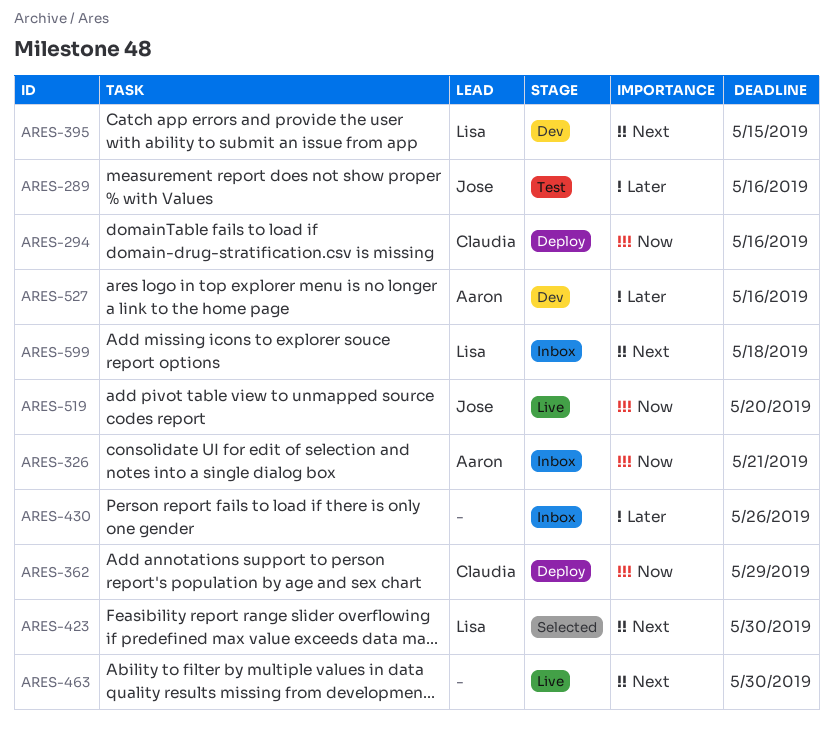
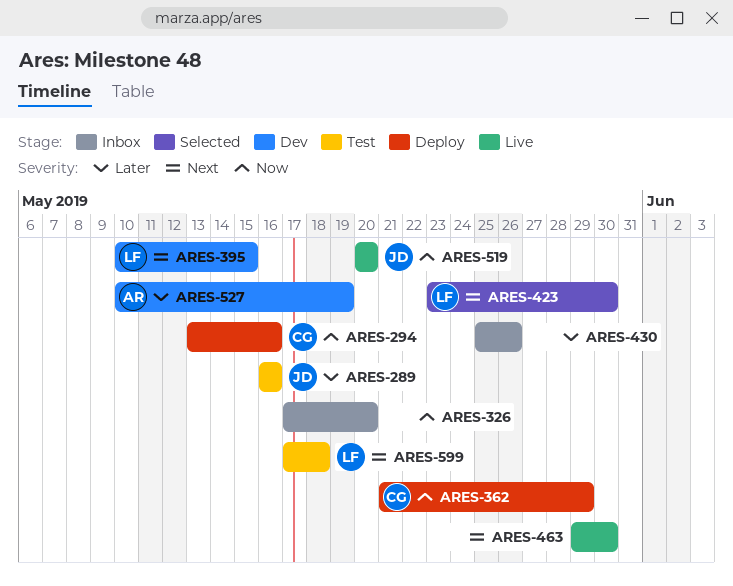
ARES-326, owner: Aaron -> none
ARES-326, due: May 21 -> May 20
ARES-527, due: May 16 -> May 19
ARES-599, status: Inbox -> Test

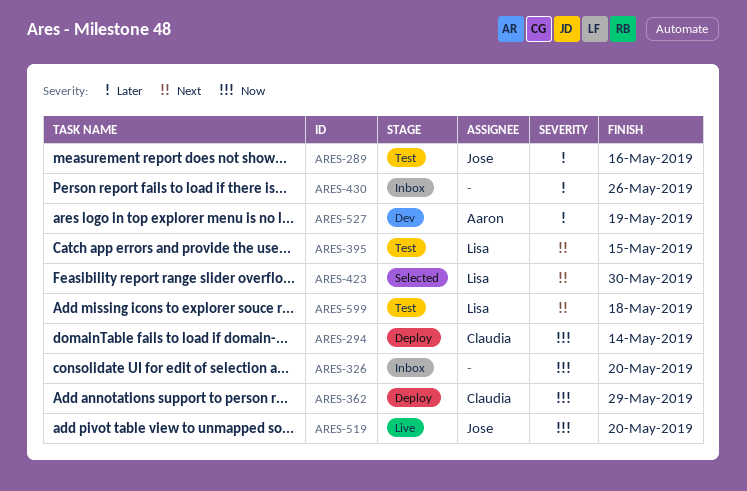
ARES-294, due: May 16 -> May 14
ARES-395, status: Dev -> Test
ARES-463: present -> none

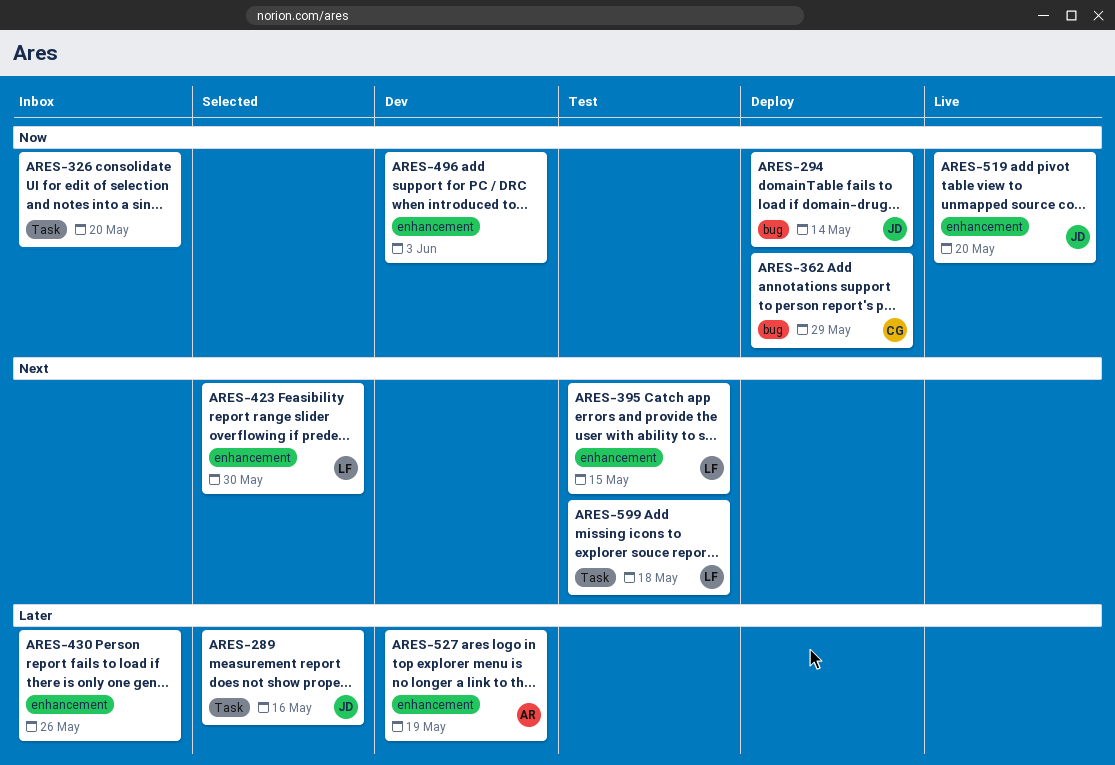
ARES-289, status: Test -> Selected
ARES-294, owner: Claudia -> Jose
ARES-496: none -> present

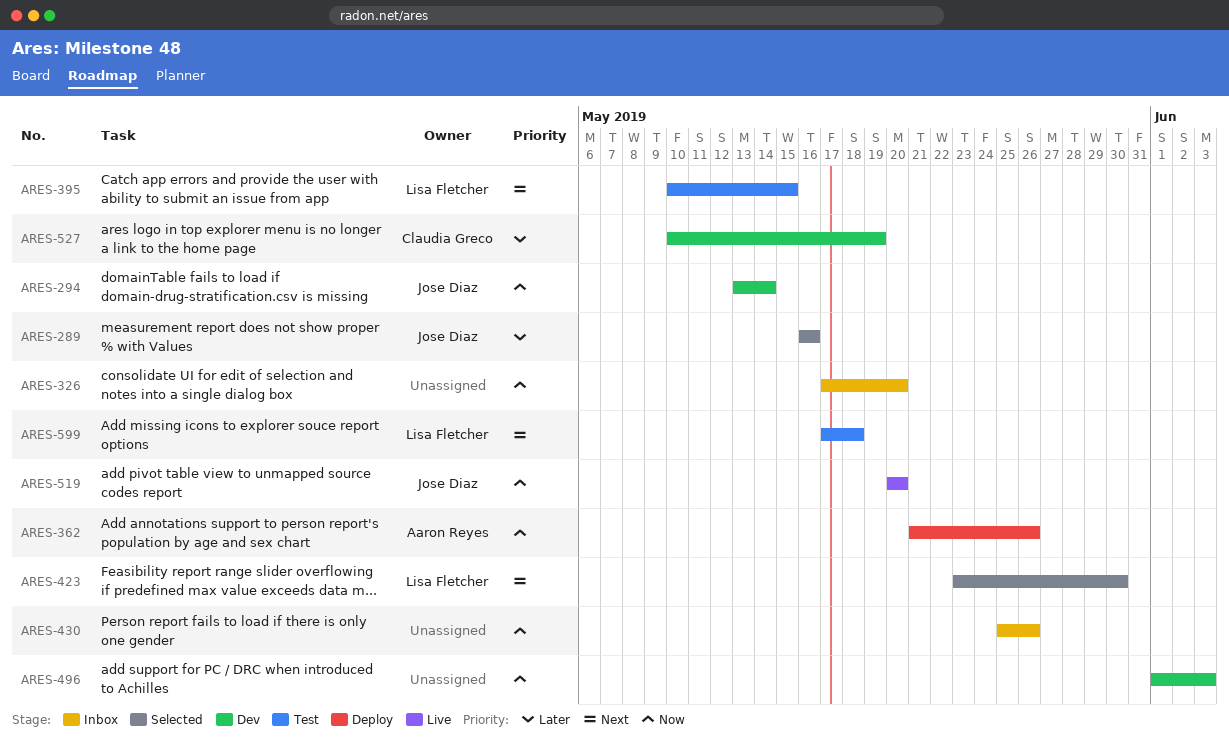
ARES-294, status: Deploy -> Dev
ARES-362, owner: Claudia Greco -> Aaron Reyes
ARES-362, due: May 29 -> May 26
ARES-430, priority: Later -> Now
ARES-527, owner: Aaron Reyes -> Claudia Greco

